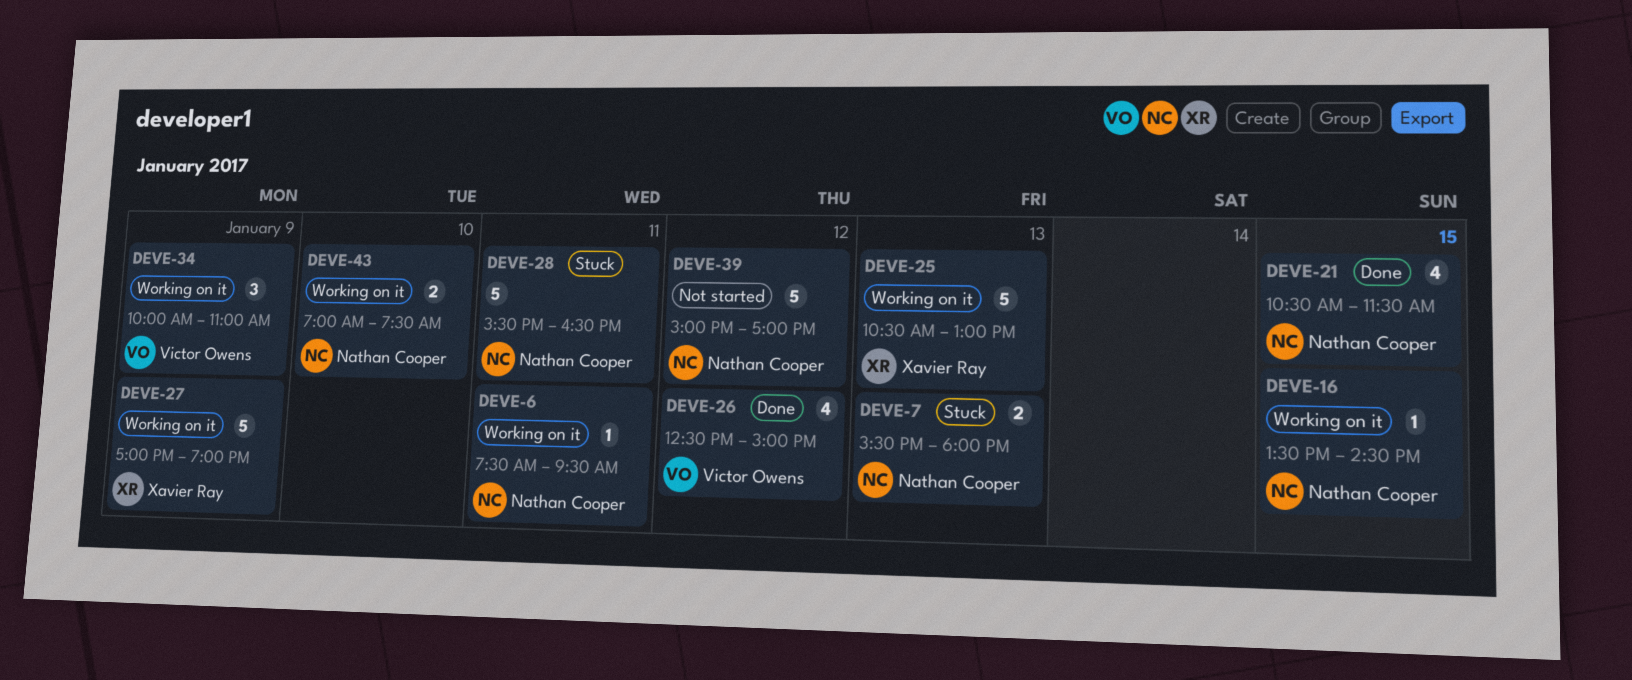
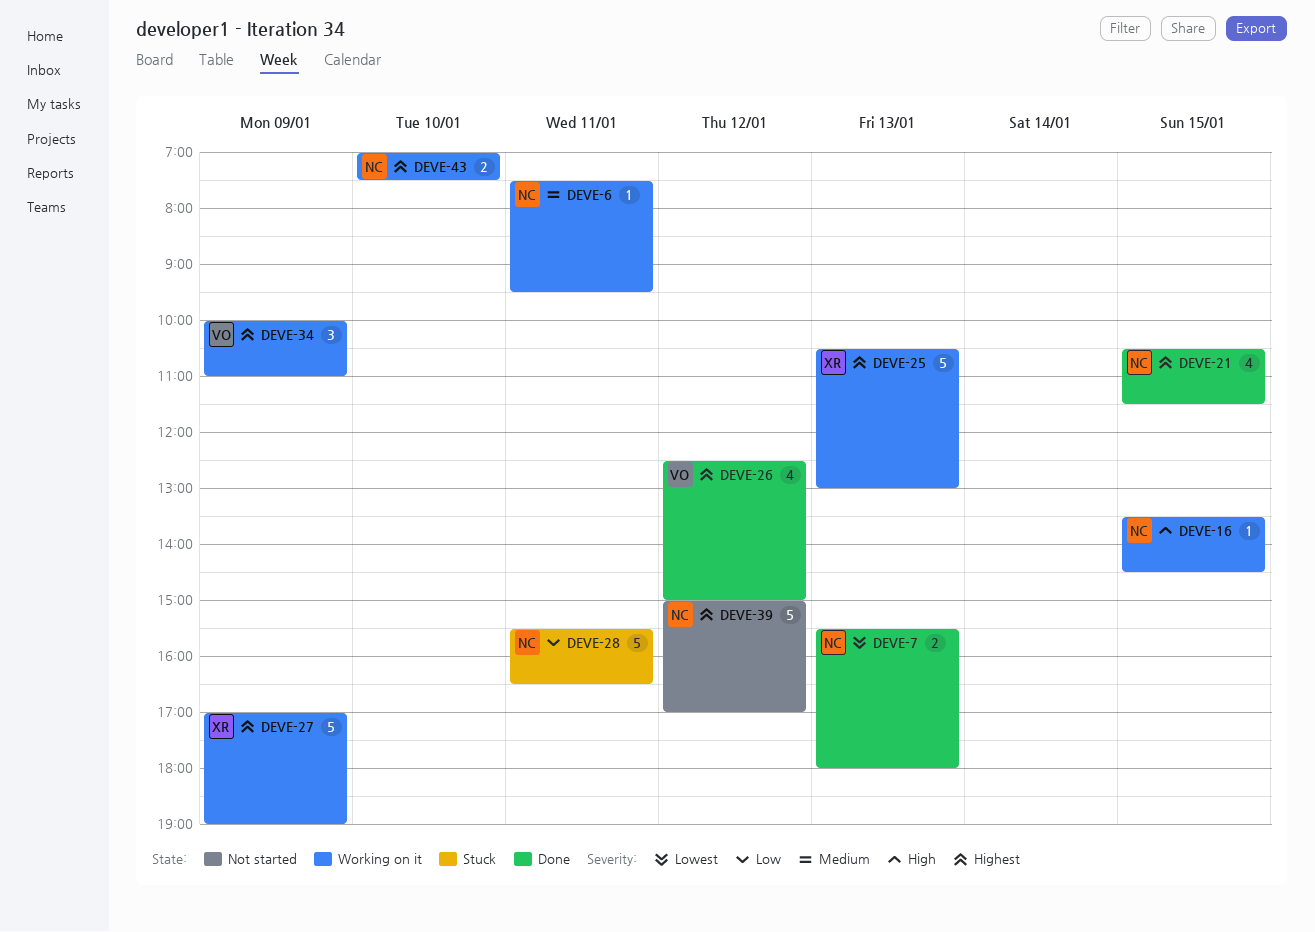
DEVE-7, status: Stuck -> Done

